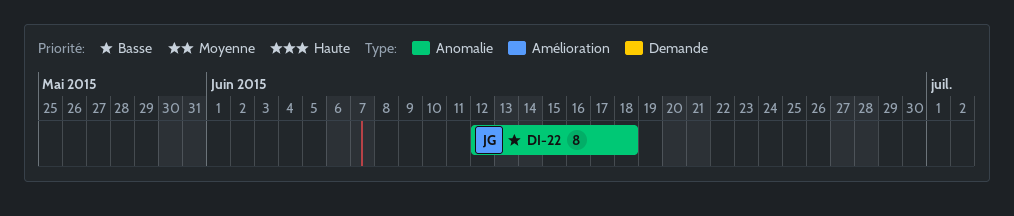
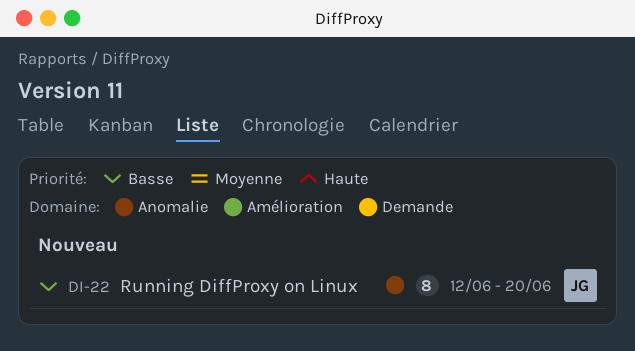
DI-22, due: Jun 18 -> Jun 20

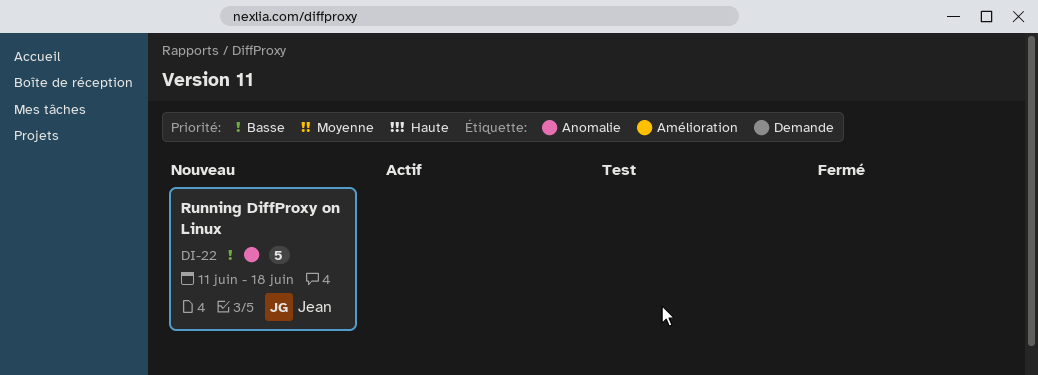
DI-22, estimate: 8 -> 5
DI-22, start: Jun 12 -> Jun 11
DI-22, due: Jun 20 -> Jun 18

